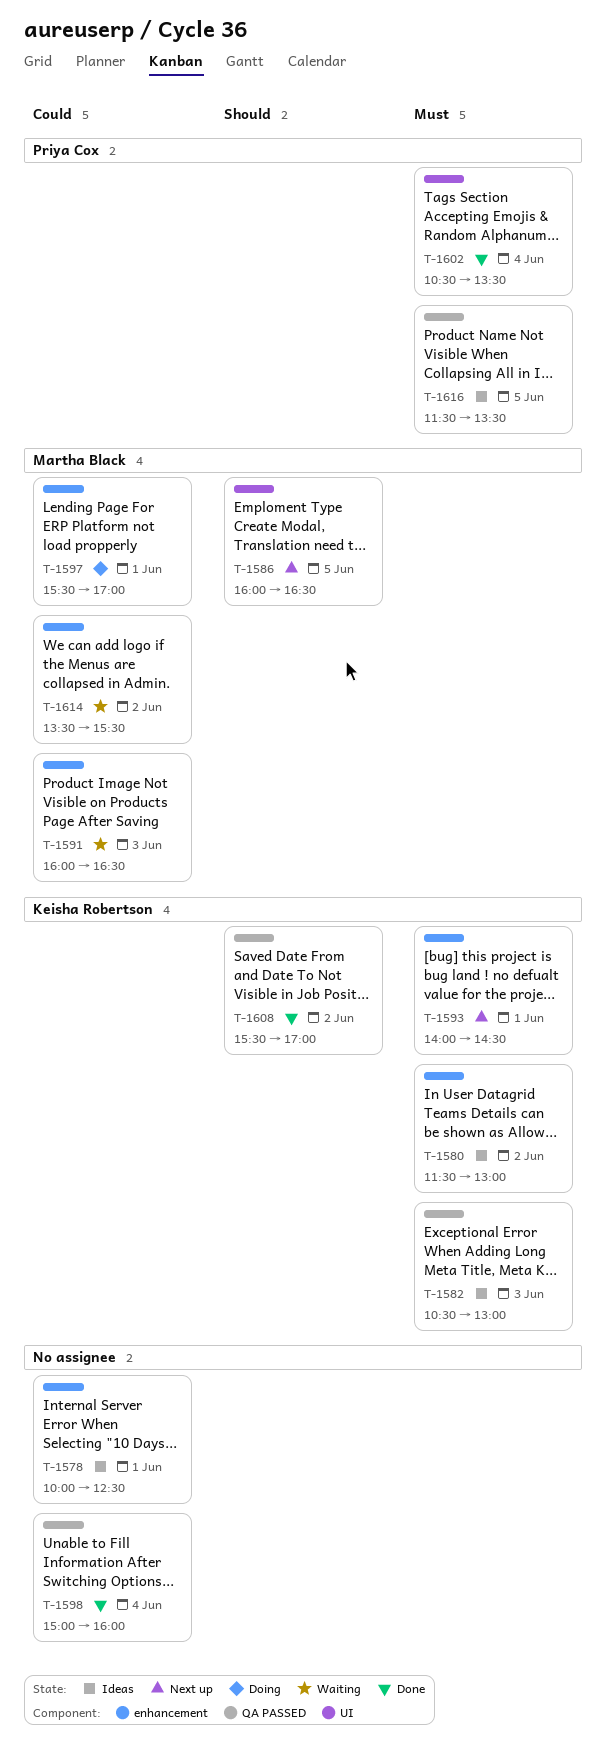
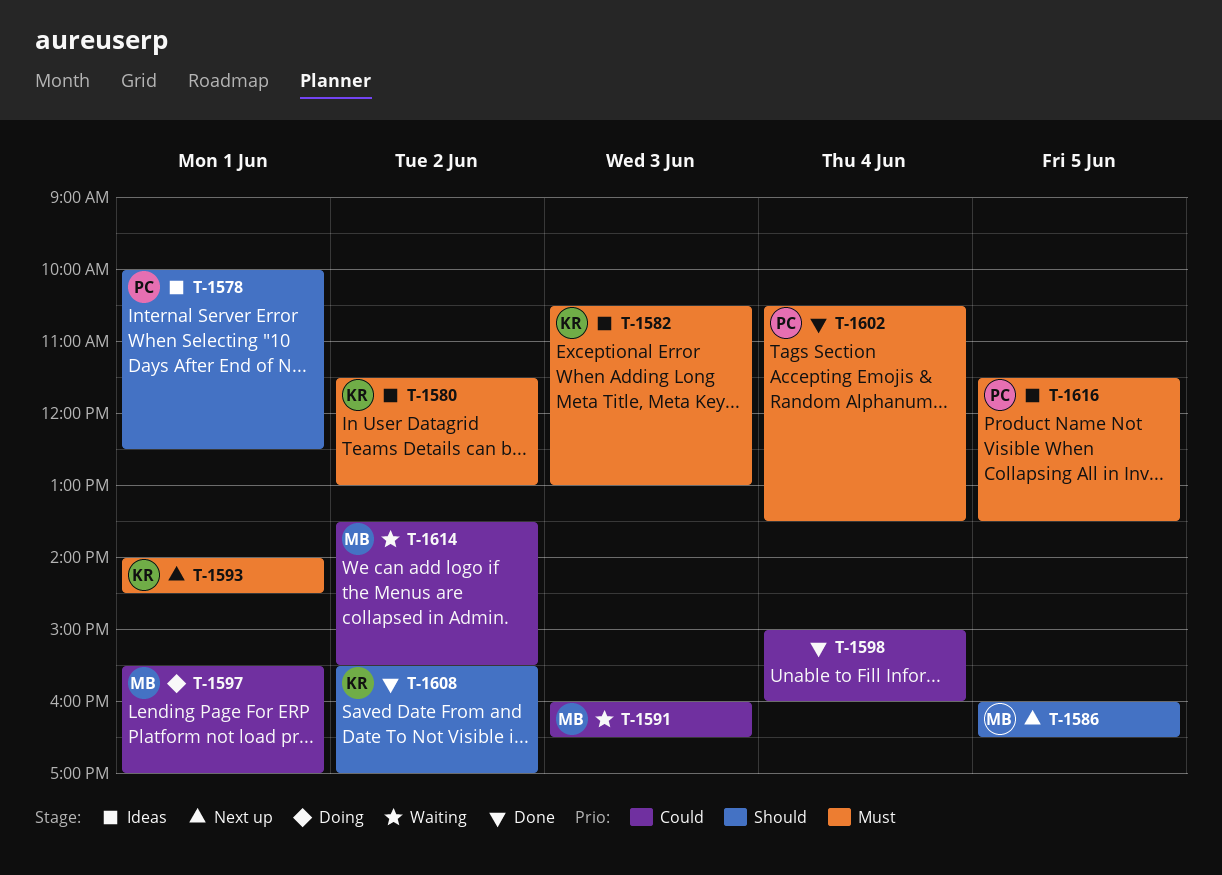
T-1578, owner: none -> Priya Cox
T-1578, priority: Could -> Should

